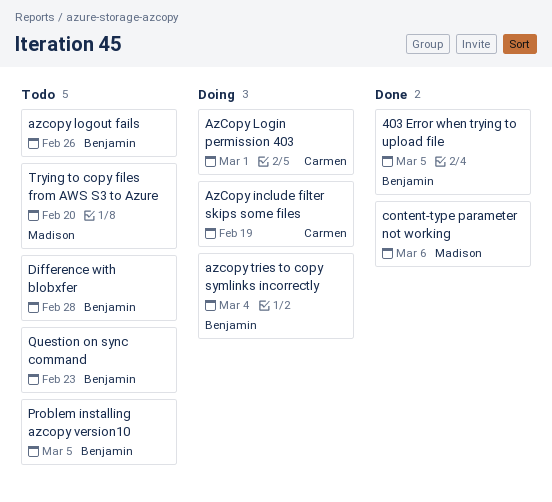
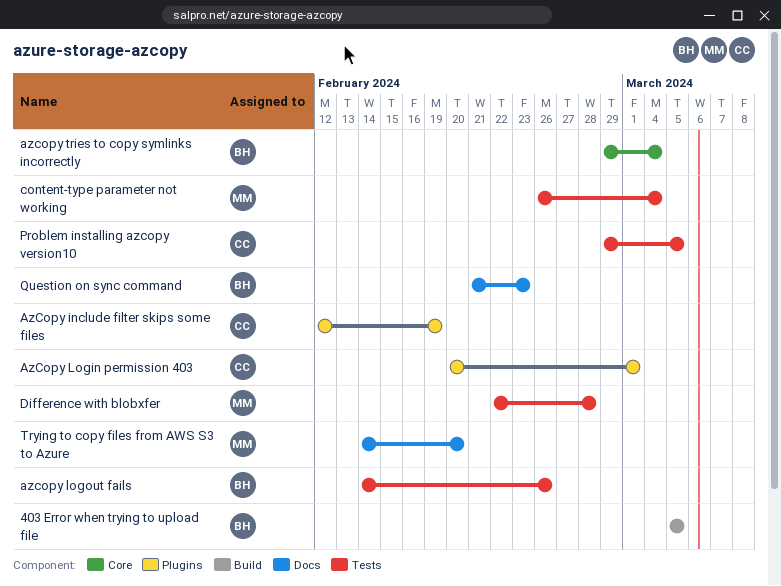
content-type parameter not working, due: Mar 6 -> Mar 4
Difference with blobxfer, owner: Benjamin -> Madison
Problem installing azcopy version10, owner: Benjamin -> Carmen

